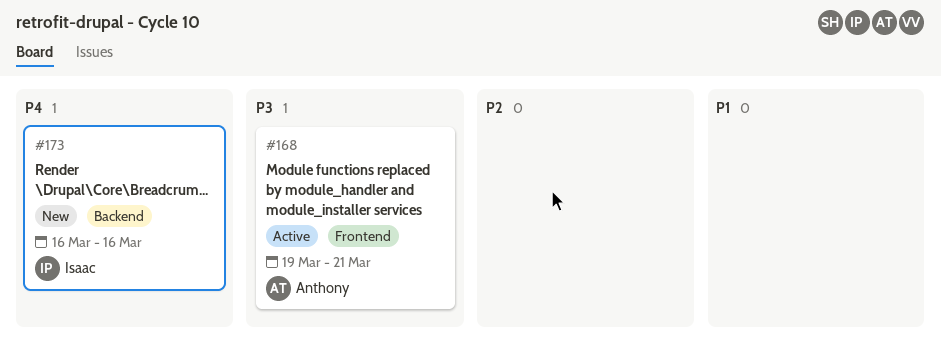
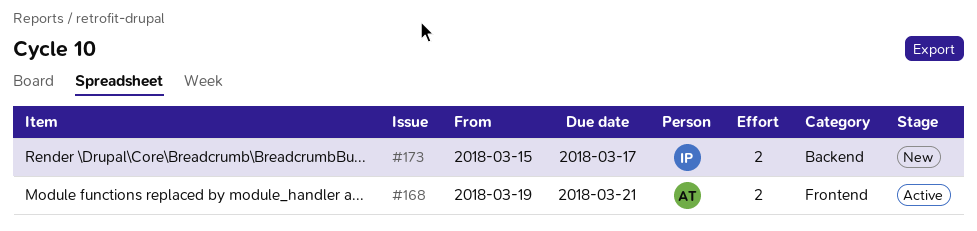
#173, start: Mar 16 -> Mar 15
#173, due: Mar 16 -> Mar 17

